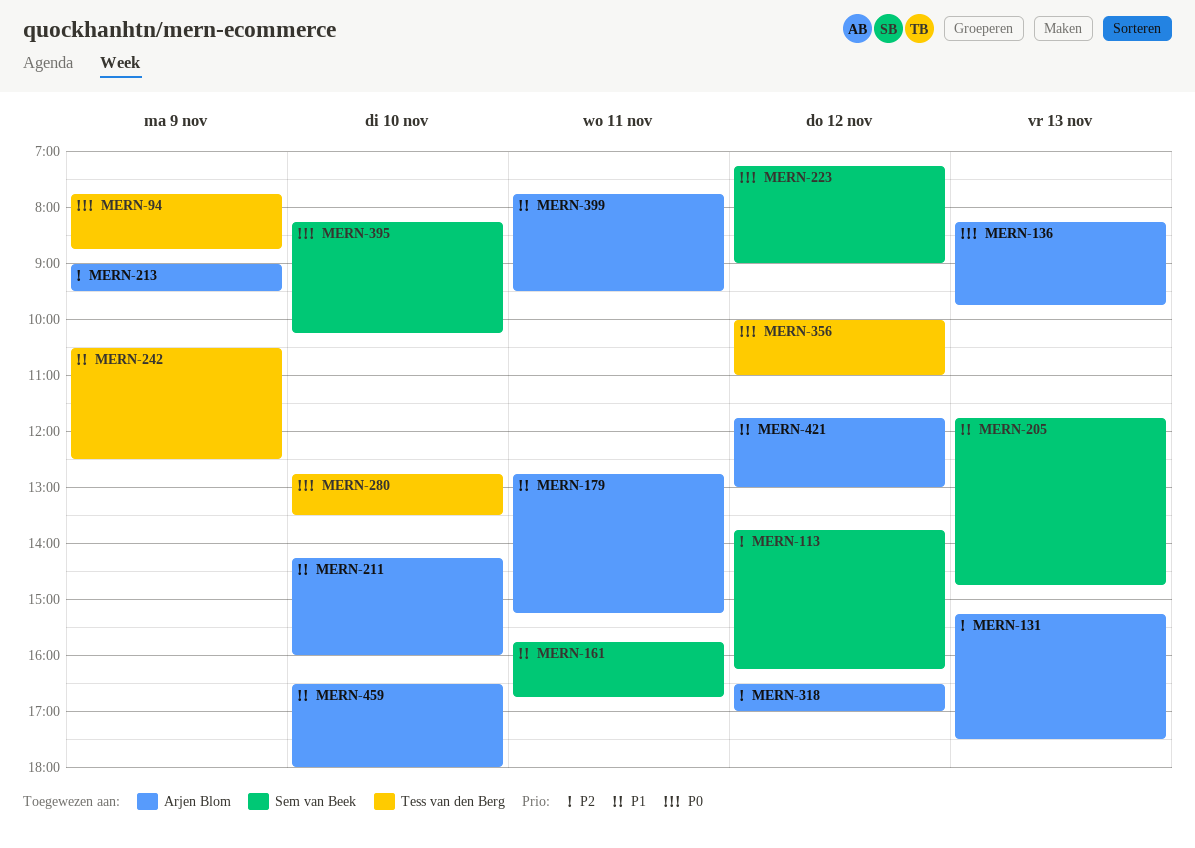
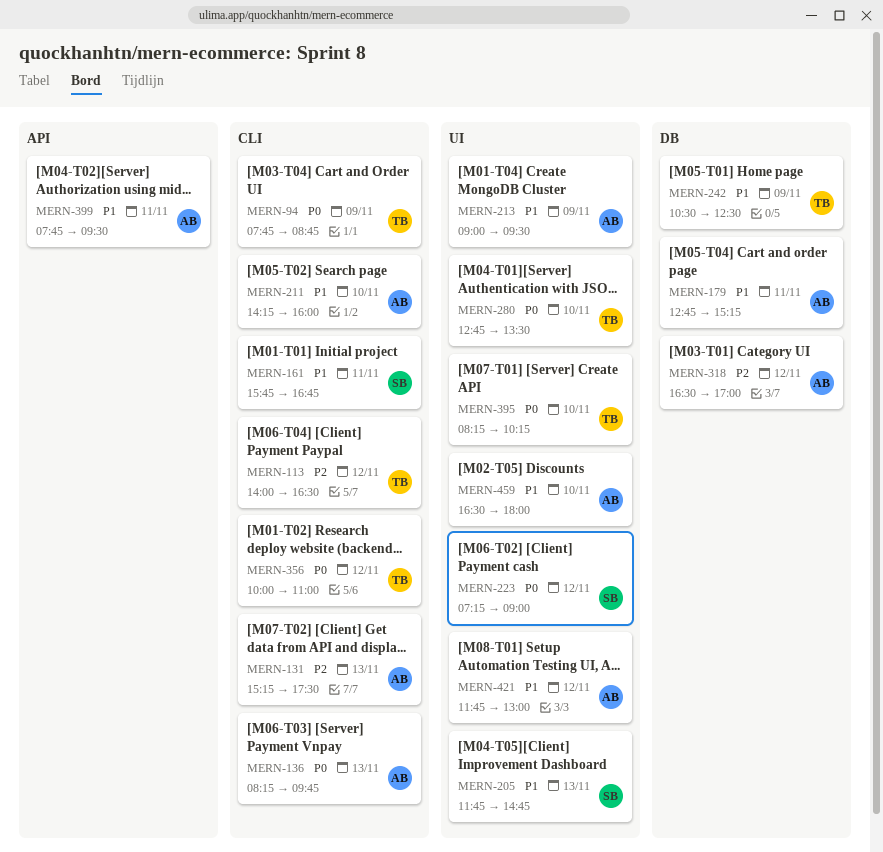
MERN-113, owner: Sem van Beek -> Tess van den Berg
MERN-113, begins: 13:45 -> 14:00
MERN-113, ends: 16:15 -> 16:30
MERN-213, priority: P2 -> P1
MERN-395, owner: Sem van Beek -> Tess van den Berg

